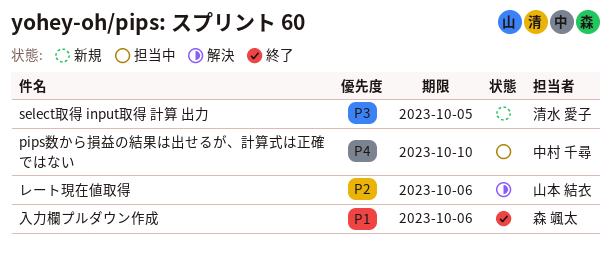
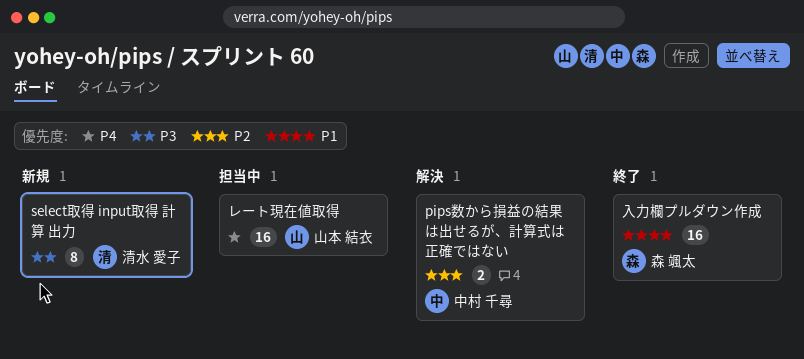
pips数から損益の結果は出せるが、計算式は正確ではない, status: 担当中 -> 解決
pips数から損益の結果は出せるが、計算式は正確ではない, priority: P4 -> P2
レート現在値取得, status: 解決 -> 担当中
レート現在値取得, priority: P2 -> P4

